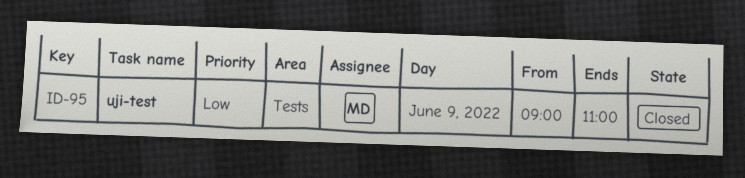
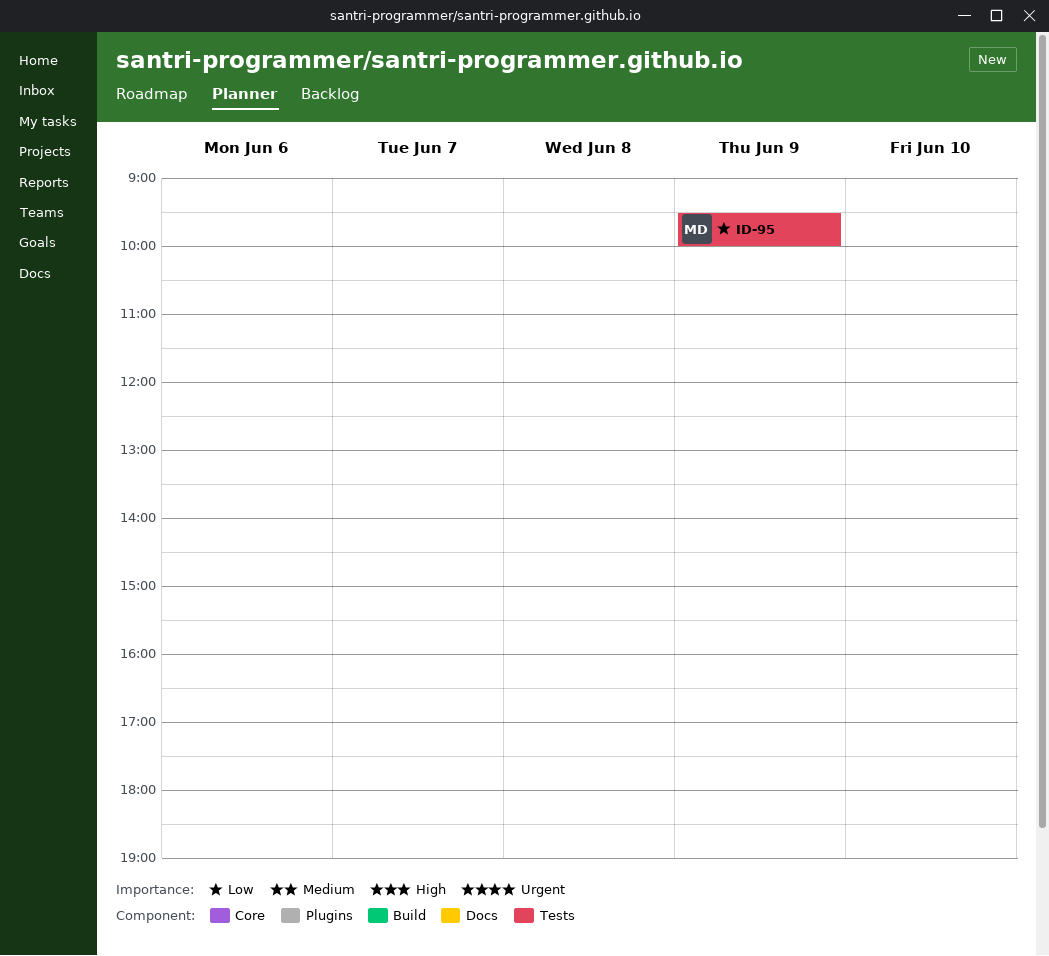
ID-95, begins: 09:00 -> 09:30
ID-95, ends: 11:00 -> 10:00

